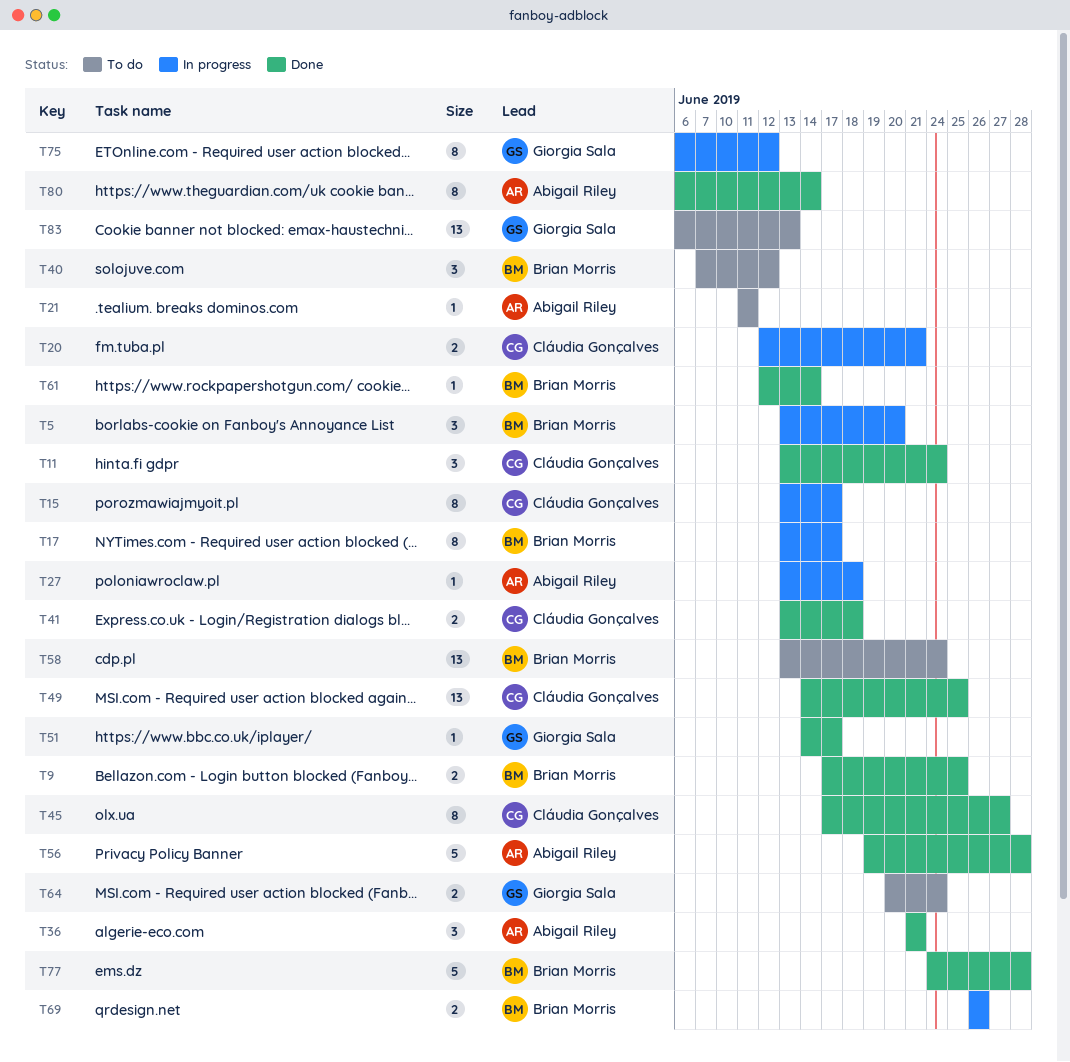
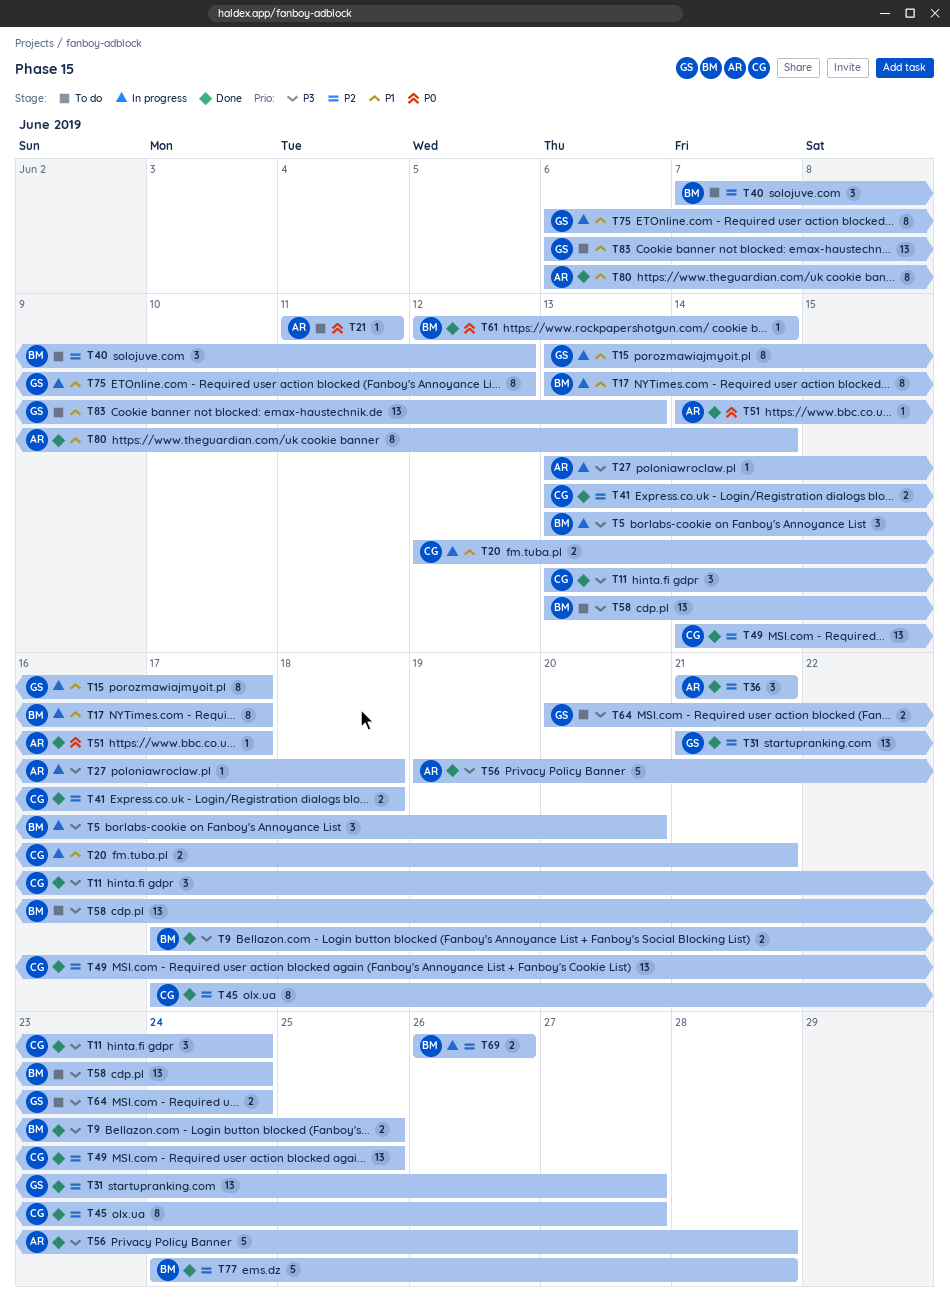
T15, owner: Cláudia Gonçalves -> Giorgia Sala
T31: none -> present
T51, owner: Giorgia Sala -> Abigail Riley

